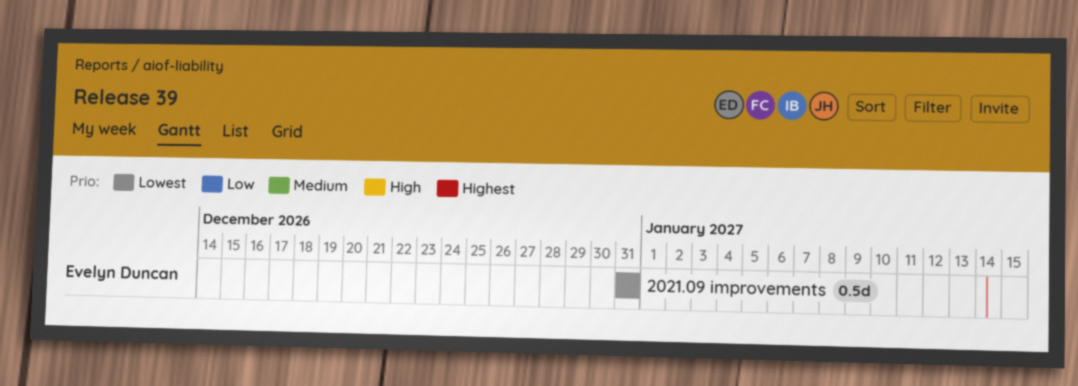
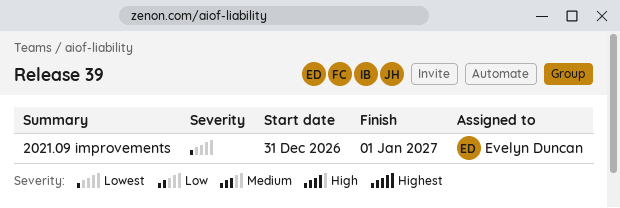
2021.09 improvements, due: Dec 31 -> Jan 1

